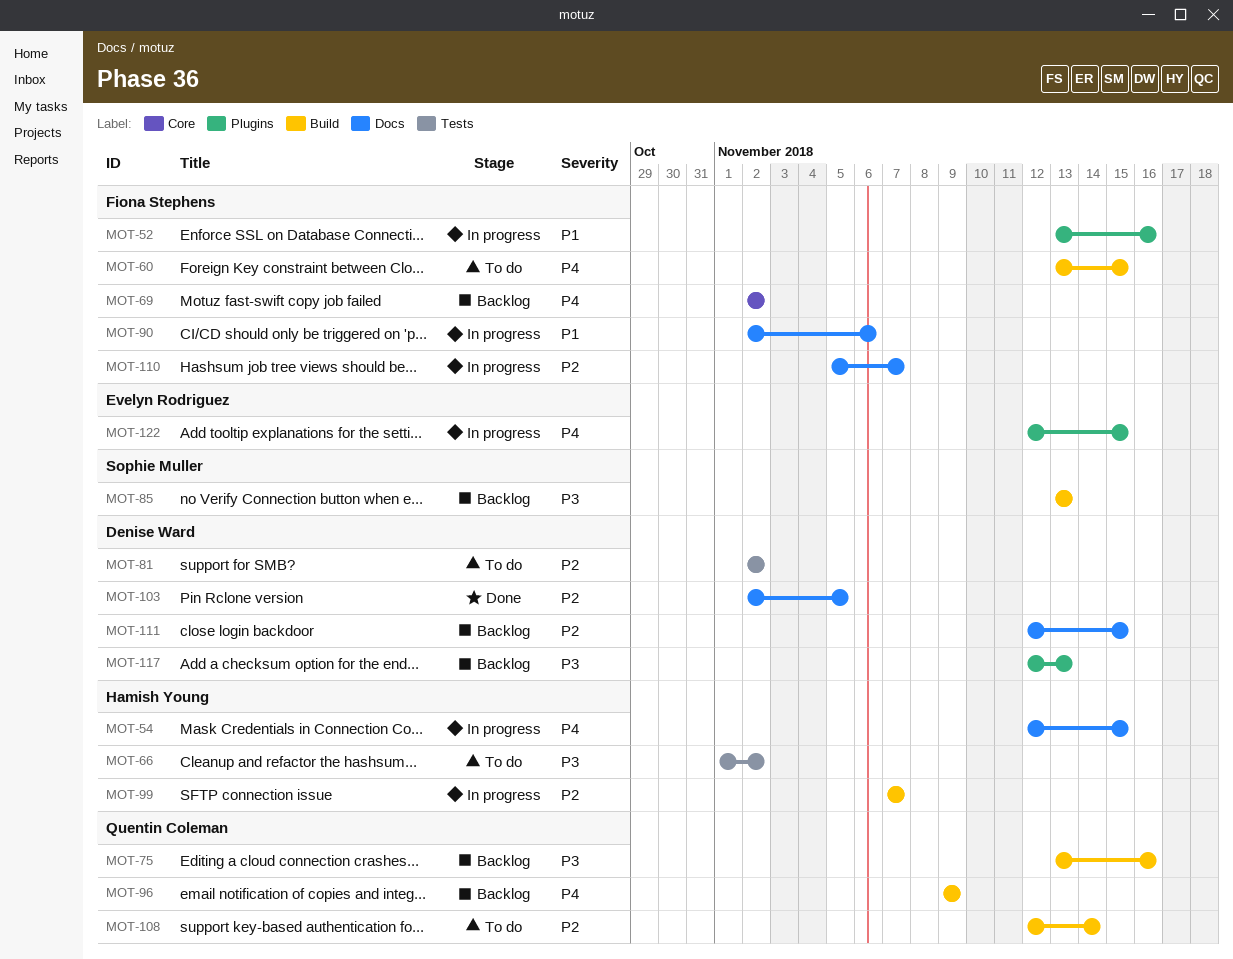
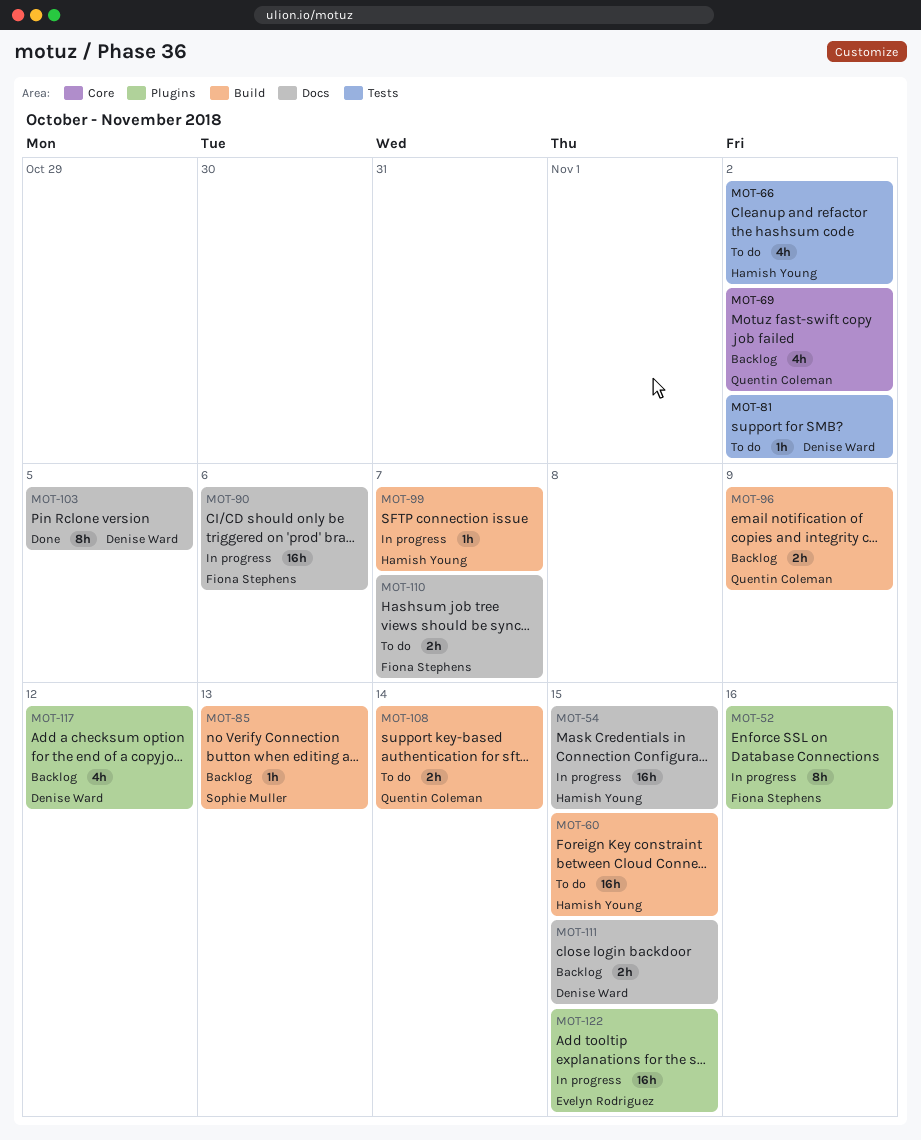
MOT-60, owner: Fiona Stephens -> Hamish Young
MOT-69, owner: Fiona Stephens -> Quentin Coleman
MOT-75: present -> none
MOT-110, status: In progress -> To do
MOT-117, due: Nov 13 -> Nov 12

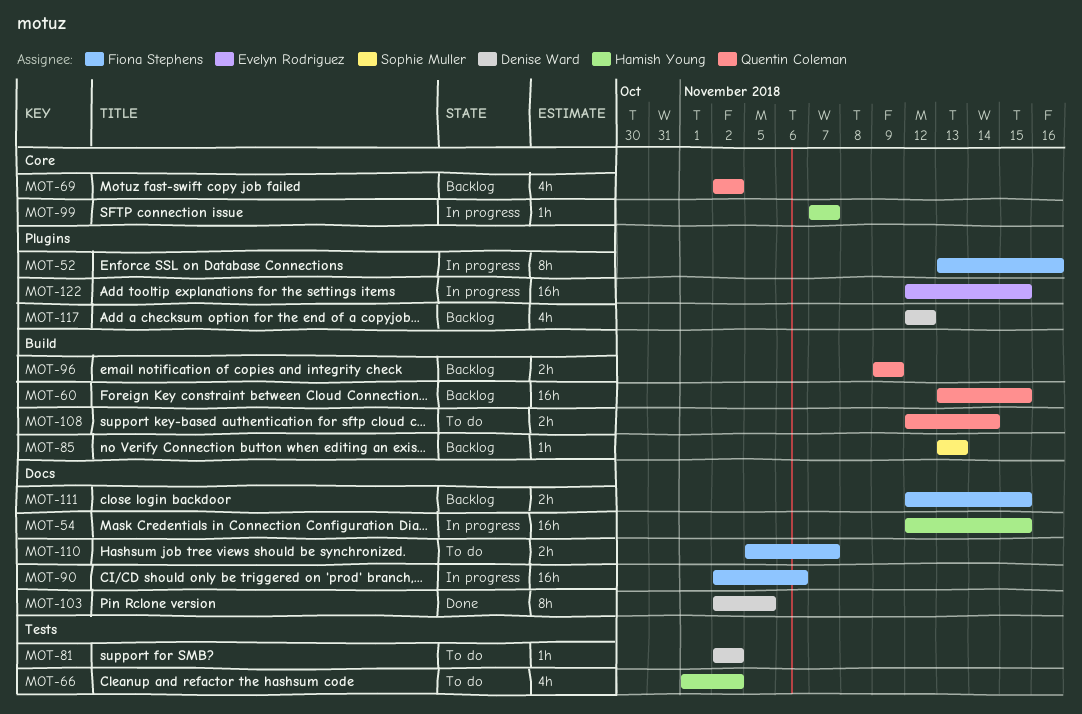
MOT-60, status: To do -> Backlog
MOT-60, owner: Hamish Young -> Quentin Coleman
MOT-99, label: Build -> Core
MOT-111, owner: Denise Ward -> Fiona Stephens

